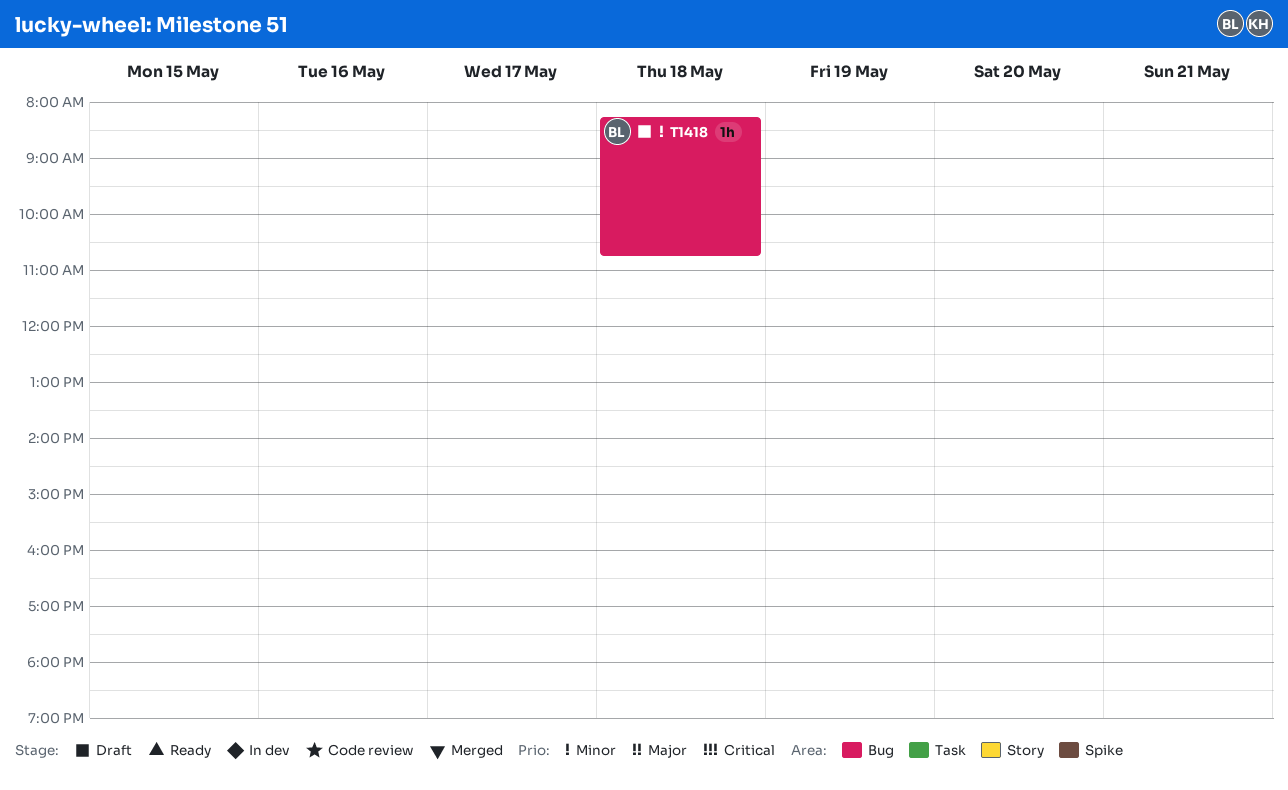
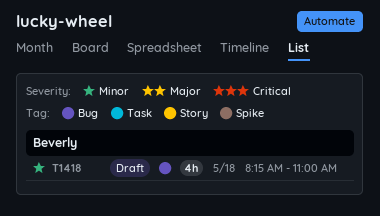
T1418, estimate: 1h -> 4h
T1418, ends: 10:45 -> 11:00

